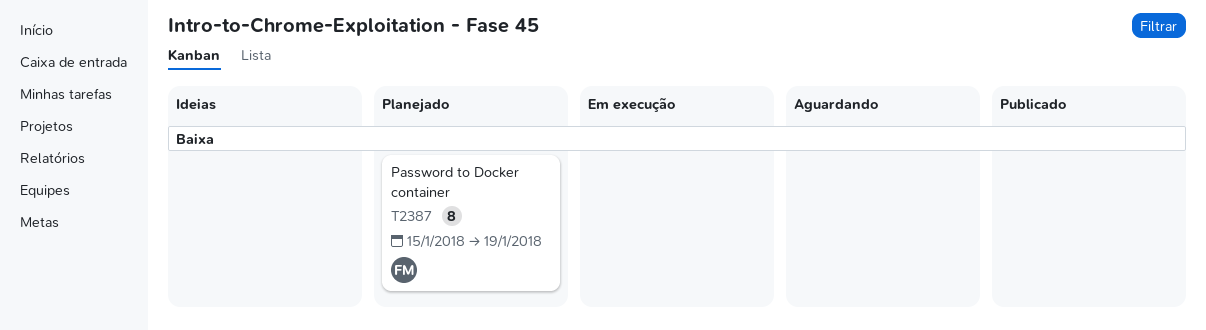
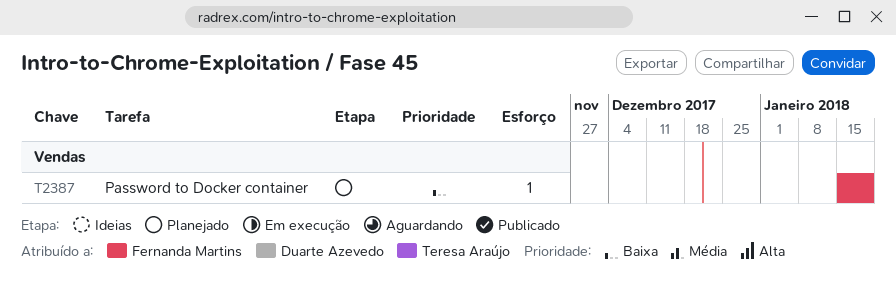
T2387, estimate: 8 -> 1

